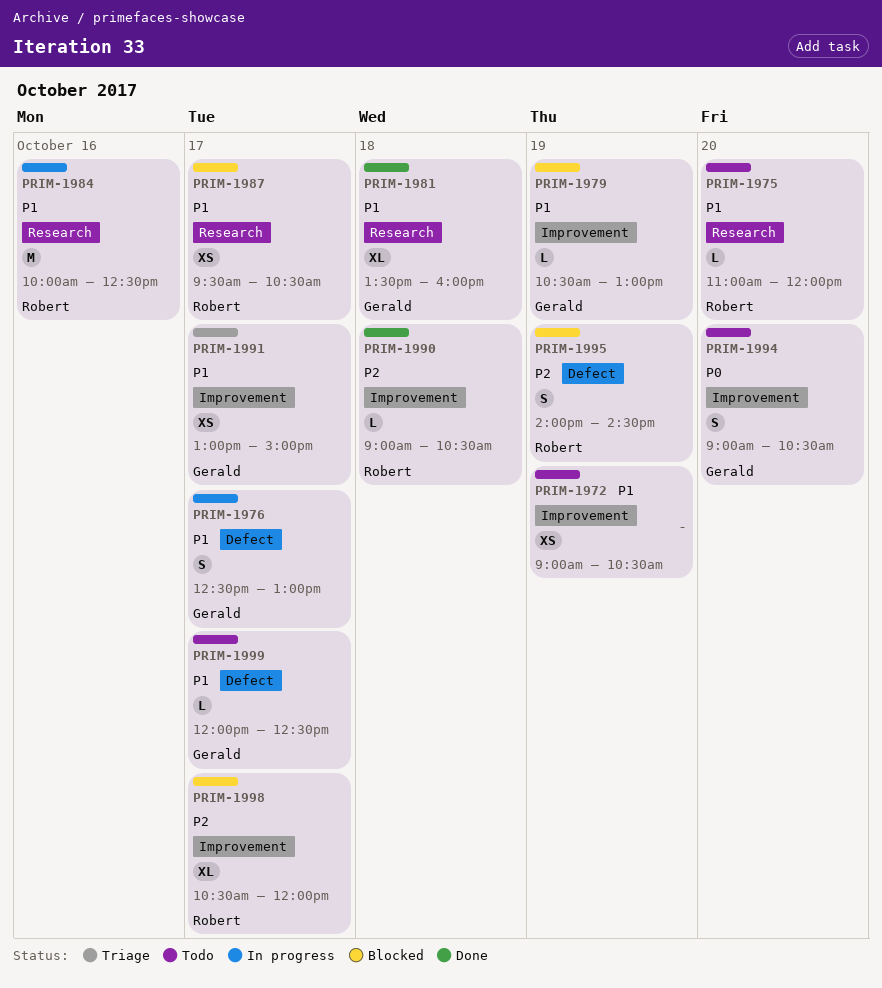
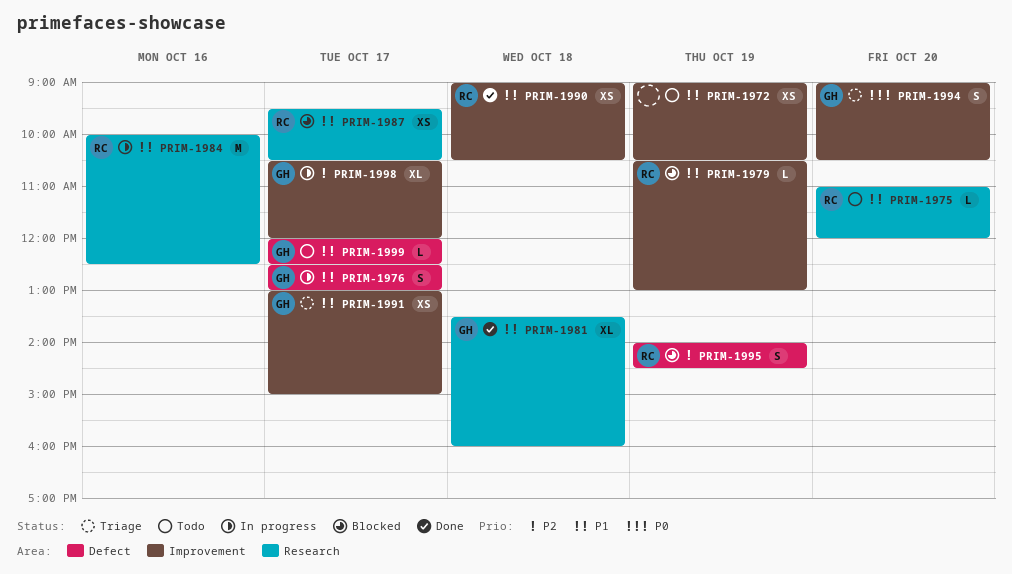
PRIM-1979, owner: Gerald -> Robert
PRIM-1990, priority: P2 -> P1
PRIM-1990, estimate: L -> XS
PRIM-1994, status: Todo -> Triage
PRIM-1998, status: Blocked -> In progress
PRIM-1998, owner: Robert -> Gerald

